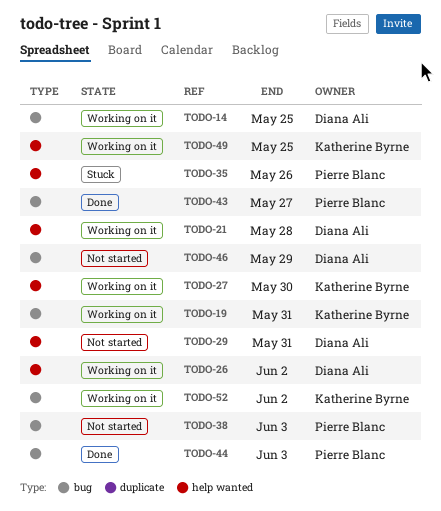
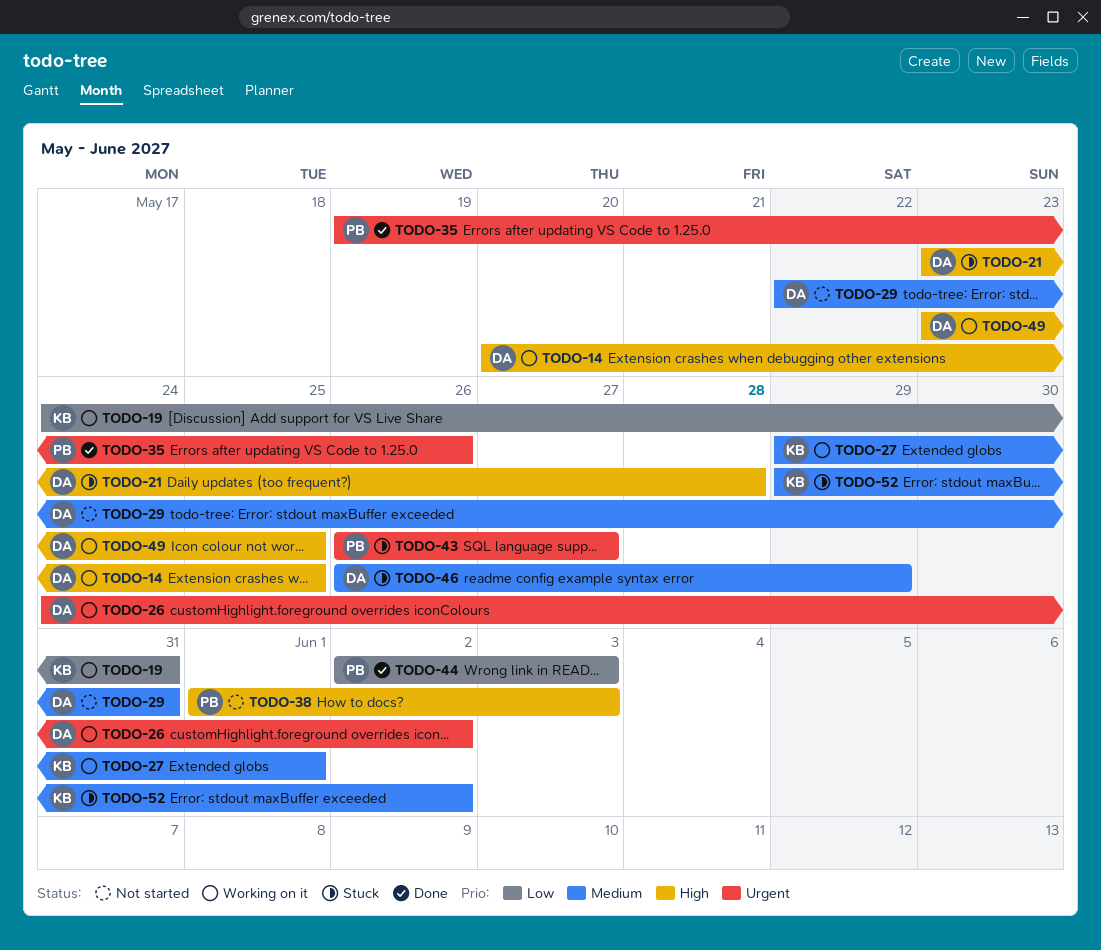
TODO-21, status: Working on it -> Stuck
TODO-27, due: May 30 -> Jun 1
TODO-35, status: Stuck -> Done
TODO-43, status: Done -> Stuck
TODO-46, status: Not started -> Stuck
TODO-49, owner: Katherine Byrne -> Diana Ali
TODO-52, status: Working on it -> Stuck

